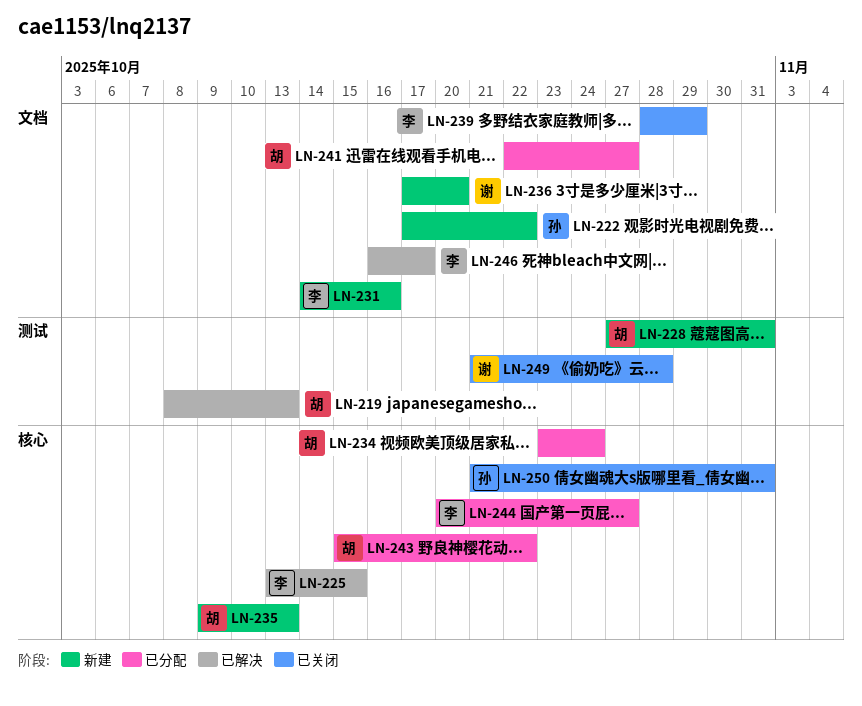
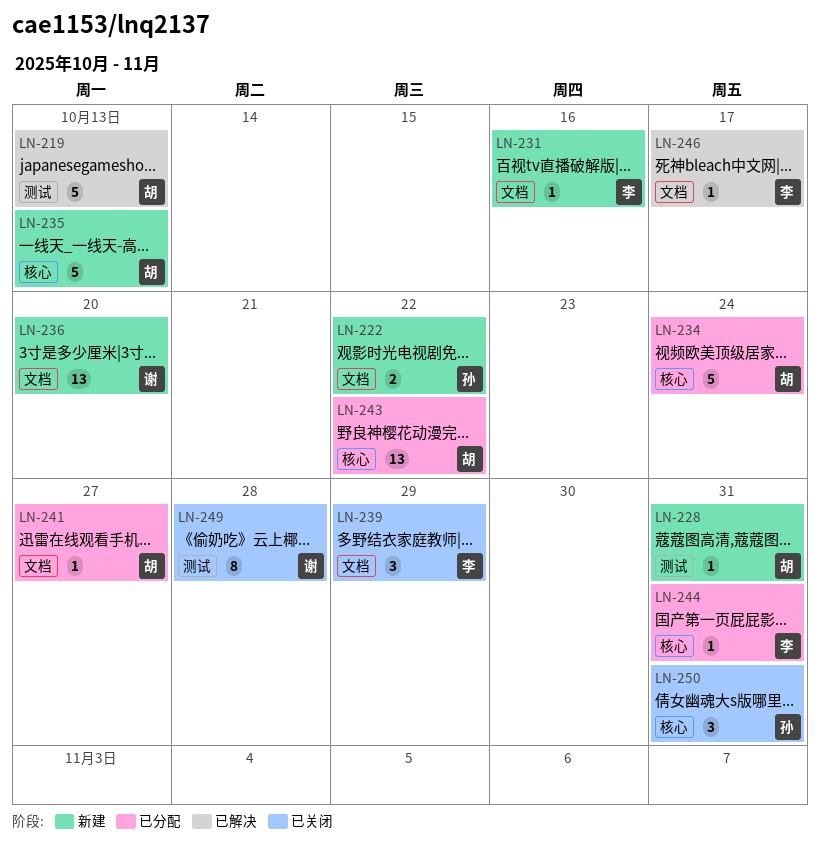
LN-225: present -> none
LN-244, due: Oct 27 -> Oct 31

